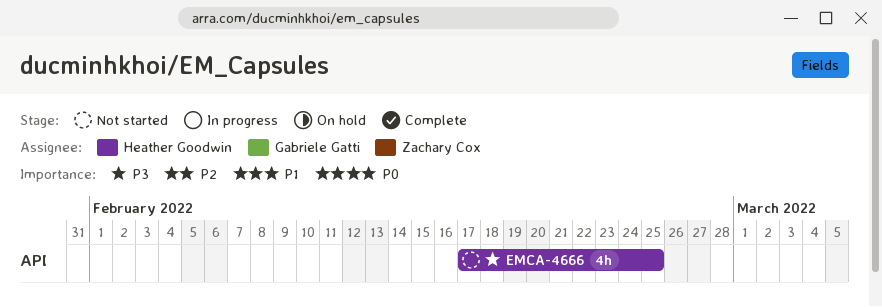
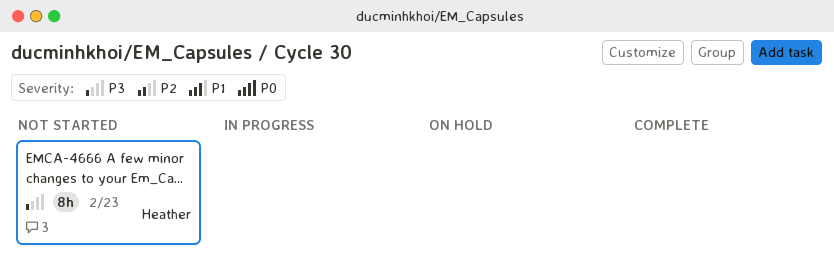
EMCA-4666, estimate: 4h -> 8h
EMCA-4666, due: Feb 25 -> Feb 23

